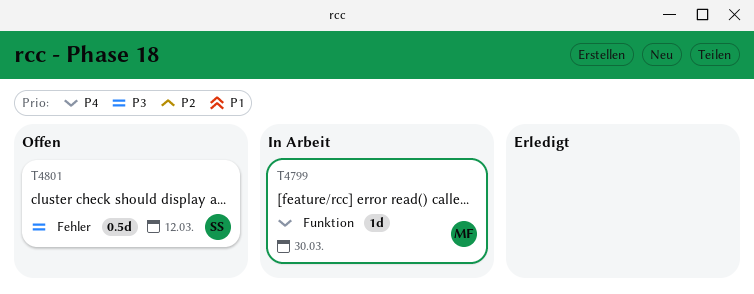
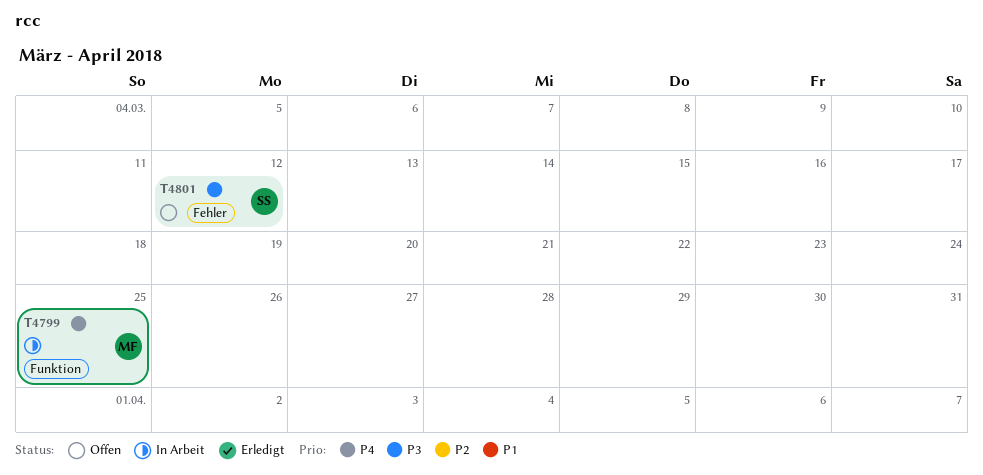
T4799, due: Mar 30 -> Mar 25

